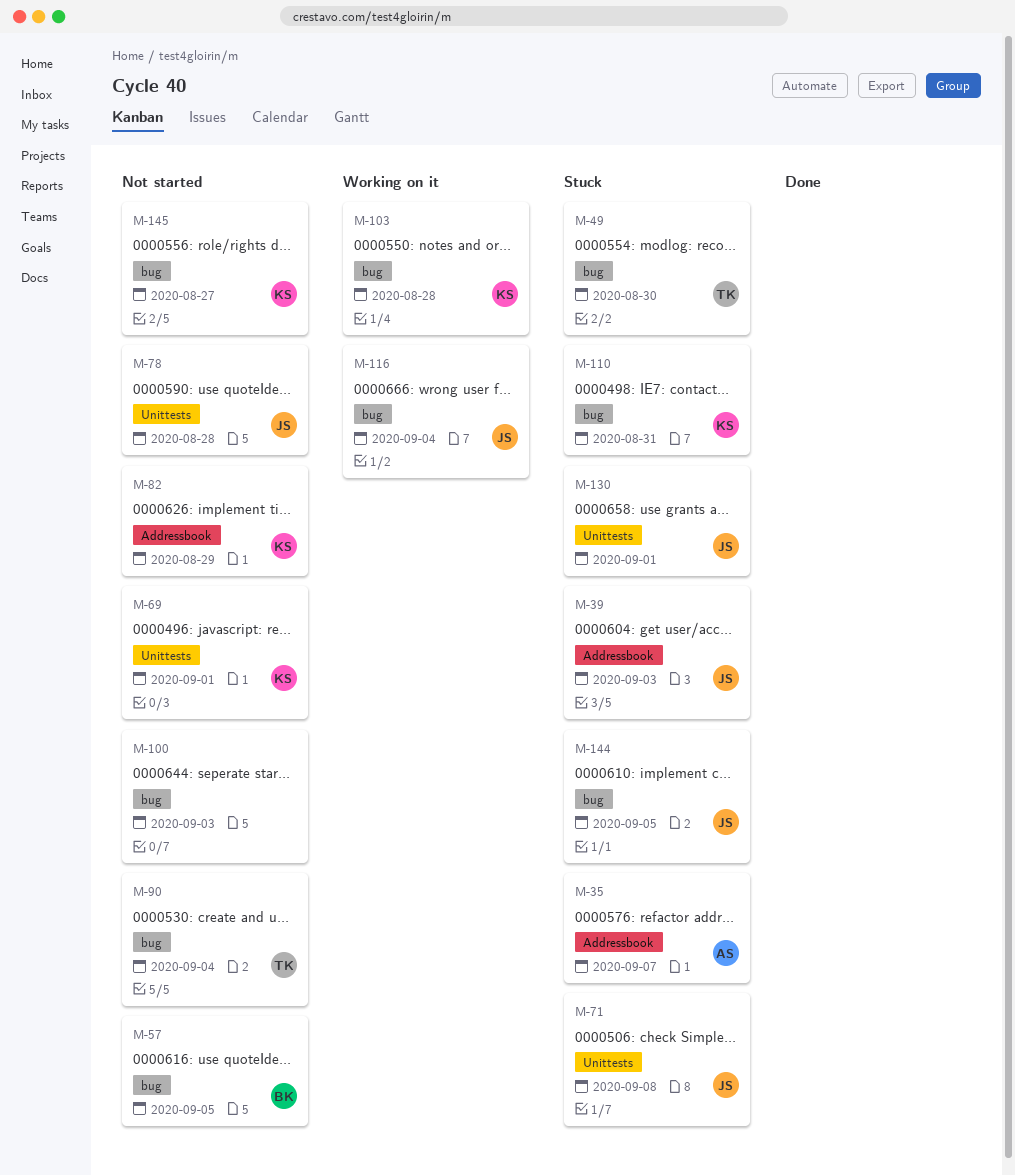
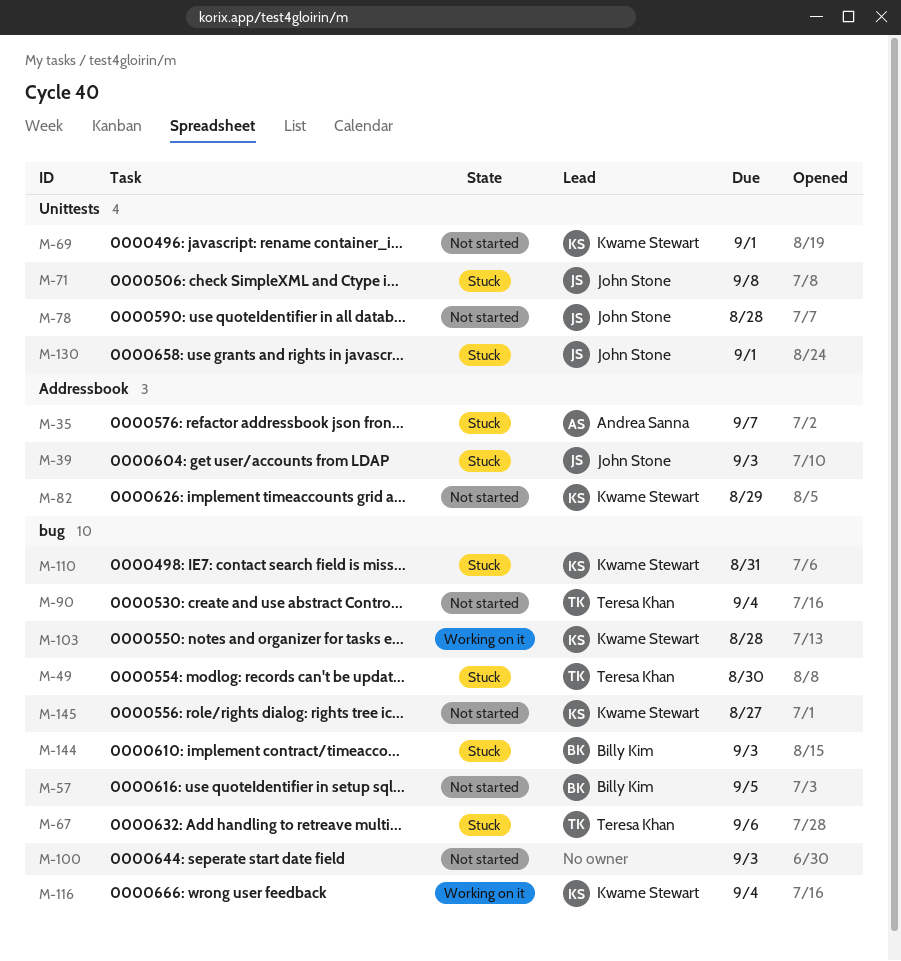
M-67: none -> present
M-116, owner: John Stone -> Kwame Stewart
M-144, owner: John Stone -> Billy Kim
M-144, due: Sep 5 -> Sep 3

